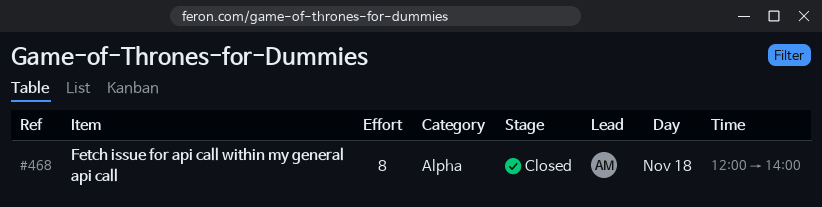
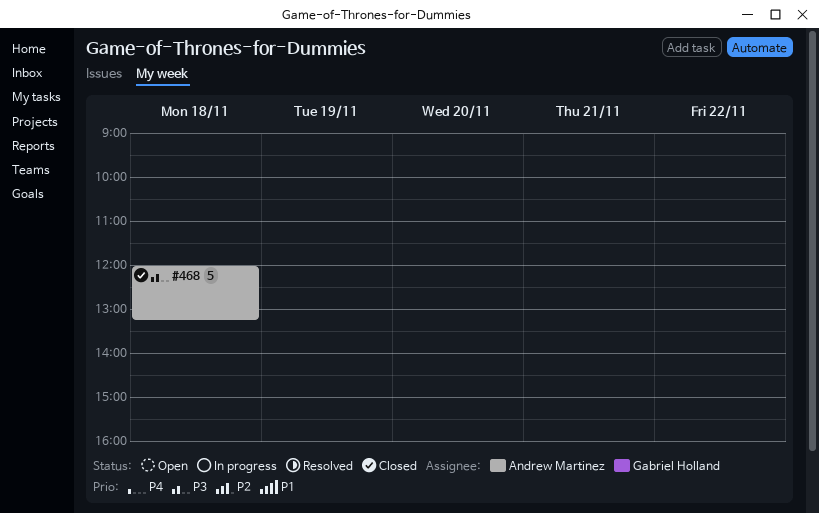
#468, estimate: 8 -> 5
#468, ends: 14:00 -> 13:15

